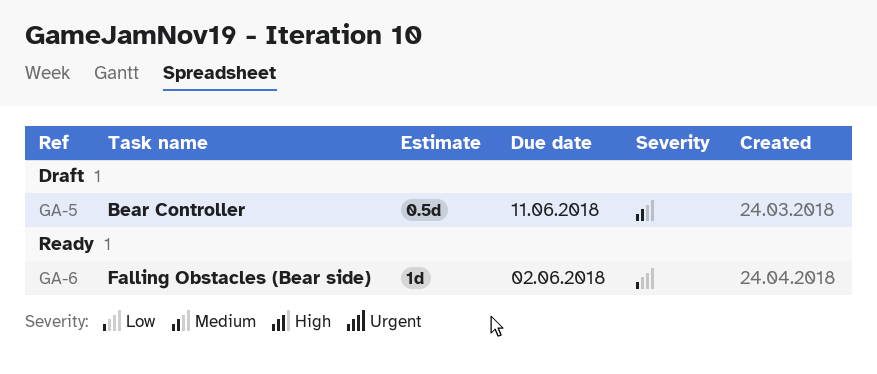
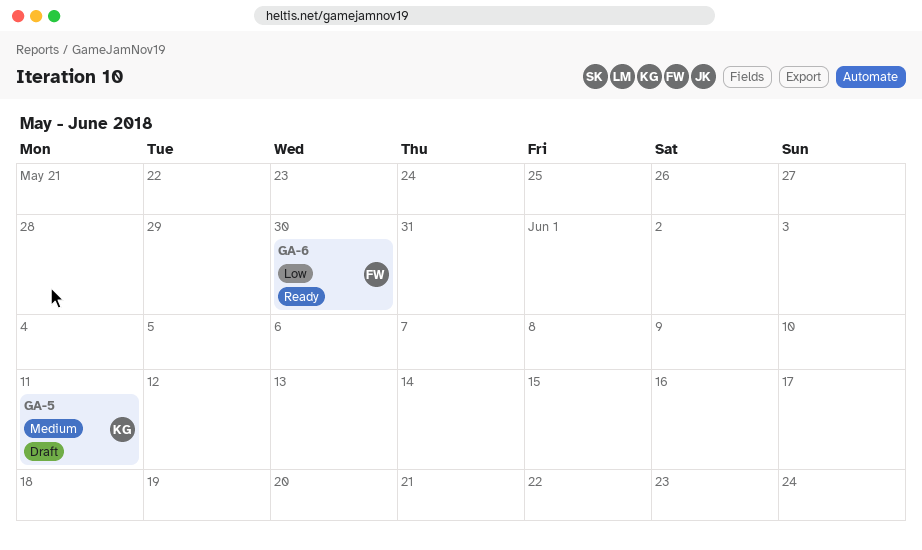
GA-6, due: Jun 2 -> May 30

